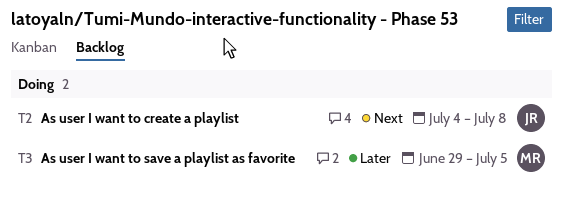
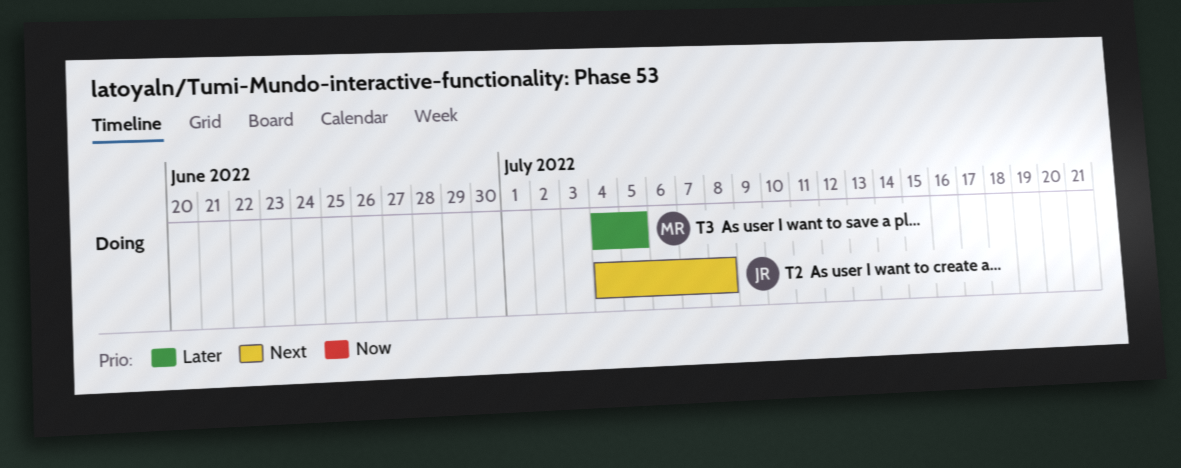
T3, start: Jun 29 -> Jul 4

